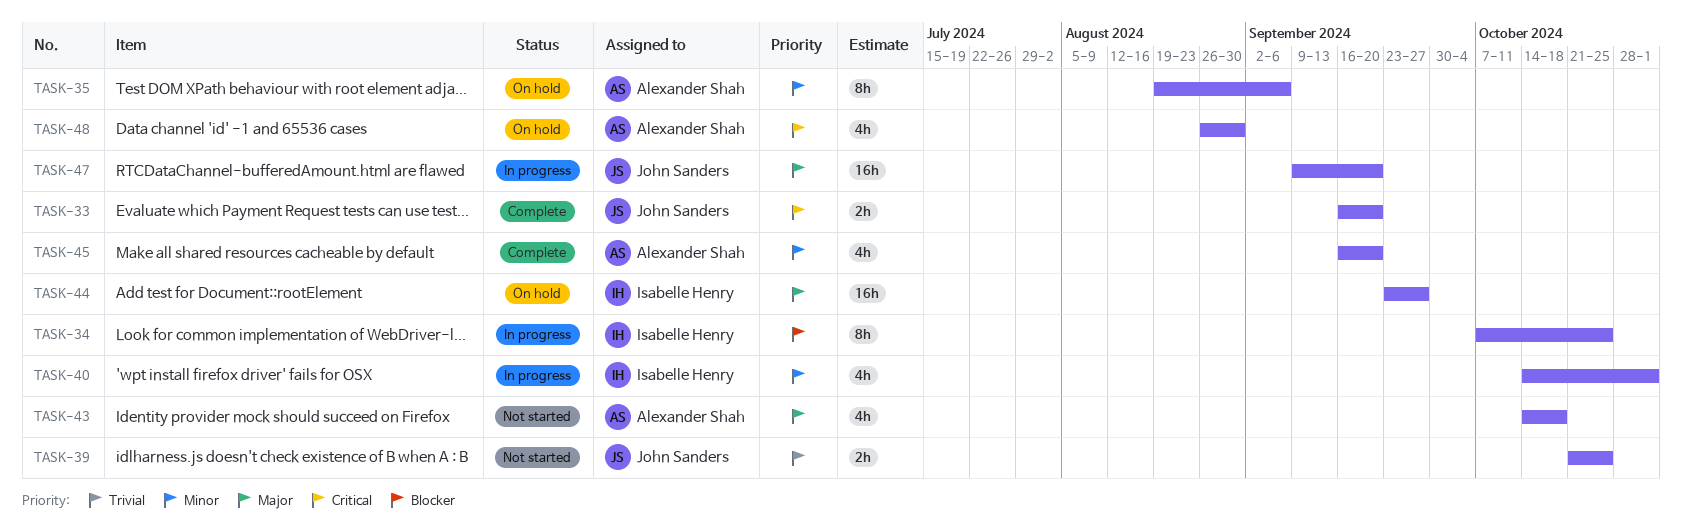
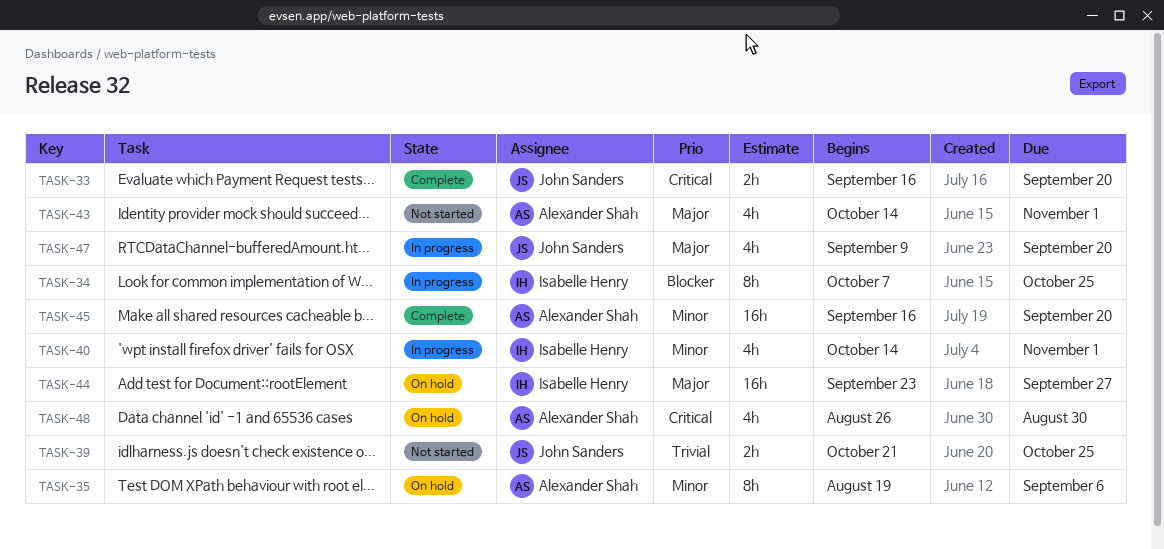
TASK-43, due: Oct 18 -> Nov 1
TASK-45, estimate: 4h -> 16h
TASK-47, estimate: 16h -> 4h

